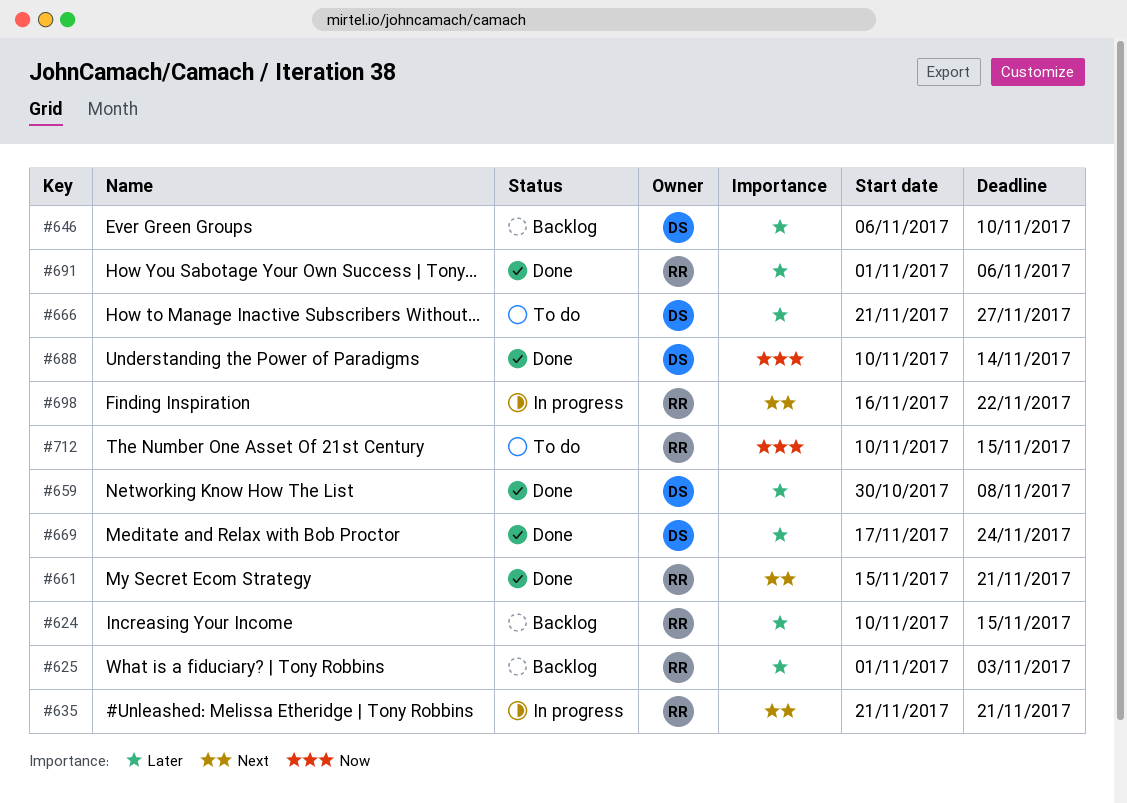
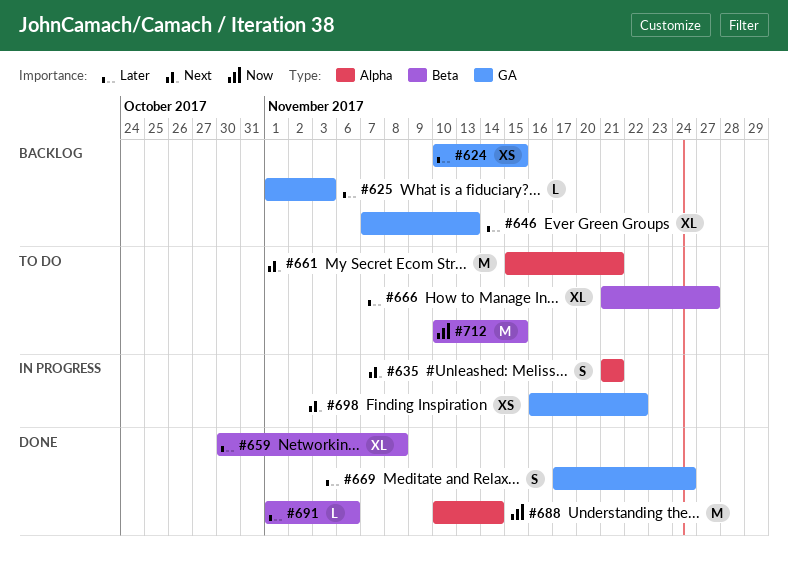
#646, start: Nov 6 -> Nov 7
#646, due: Nov 10 -> Nov 13
#661, status: Done -> To do

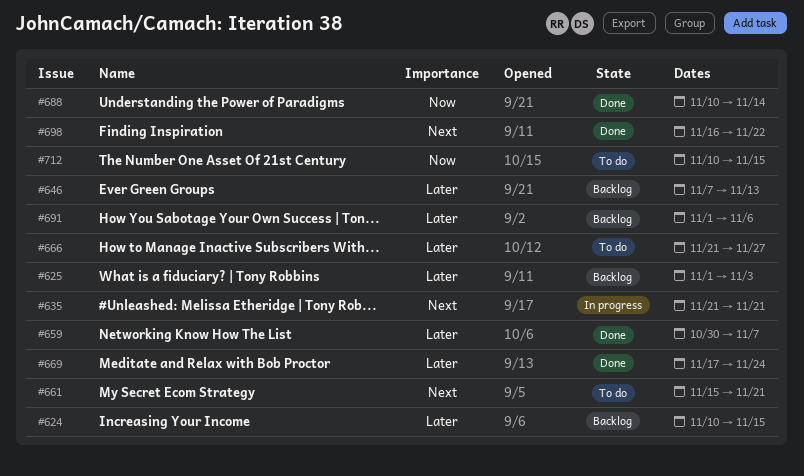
#659, due: Nov 8 -> Nov 7
#691, status: Done -> Backlog
#698, status: In progress -> Done

